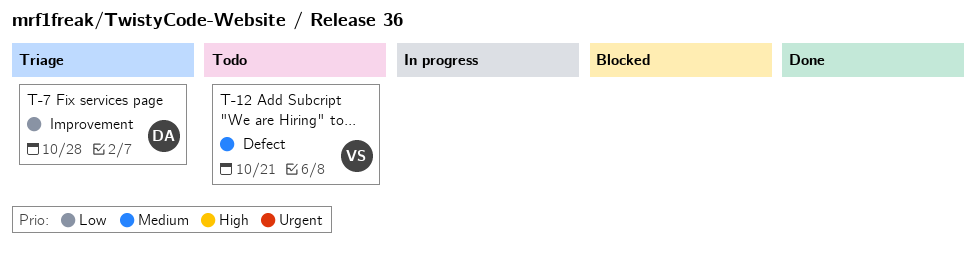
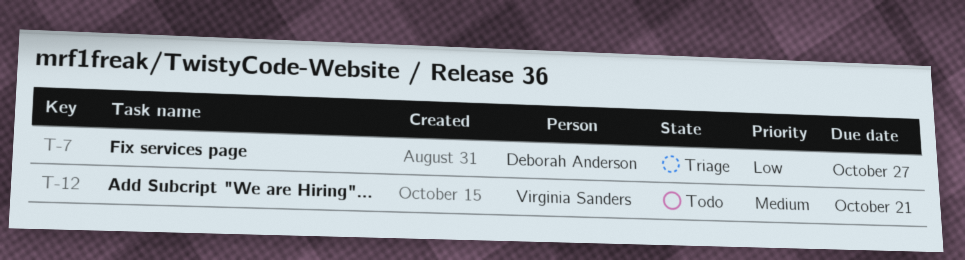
T-7, due: Oct 28 -> Oct 27

